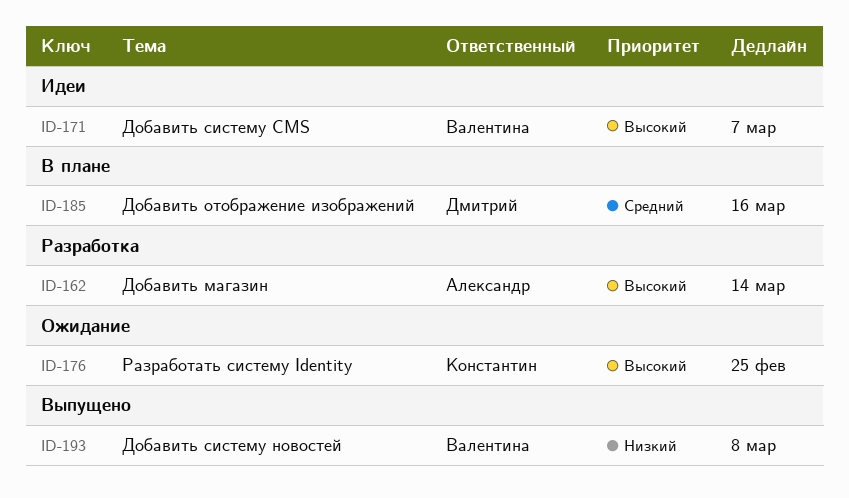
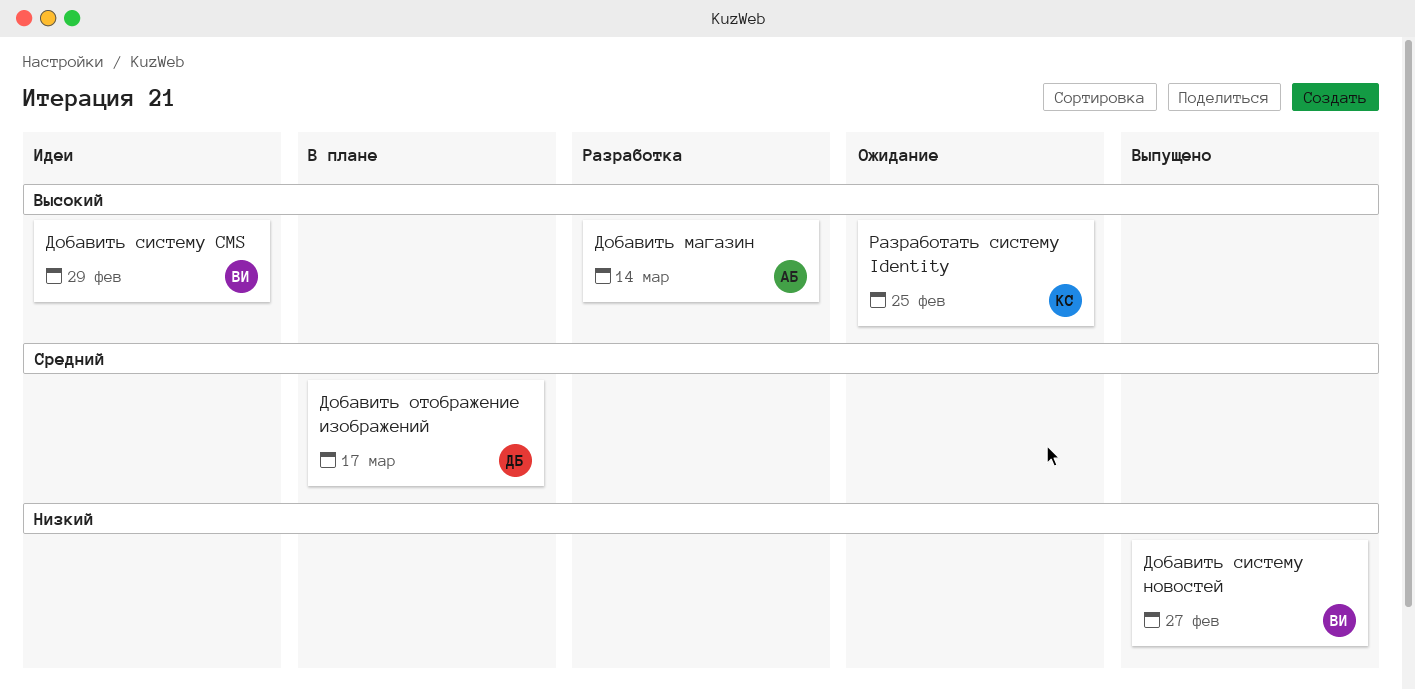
Добавить отображение изображений, due: Mar 16 -> Mar 17
Добавить систему CMS, due: Mar 7 -> Feb 29
Добавить систему новостей, due: Mar 8 -> Feb 27

